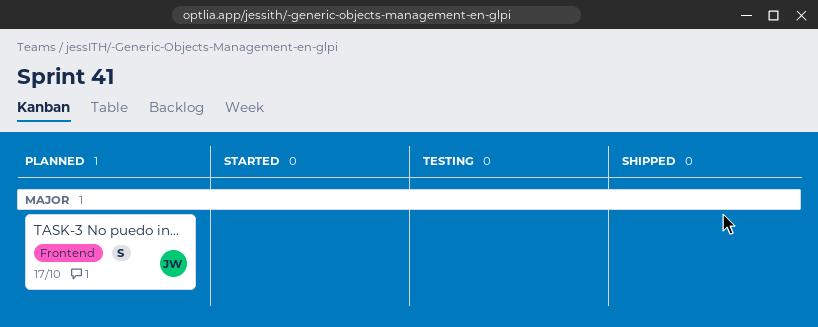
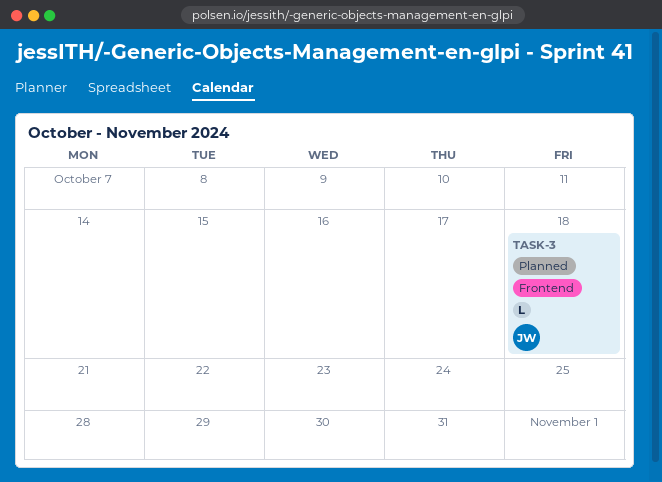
TASK-3, estimate: S -> L
TASK-3, due: Oct 17 -> Oct 18

